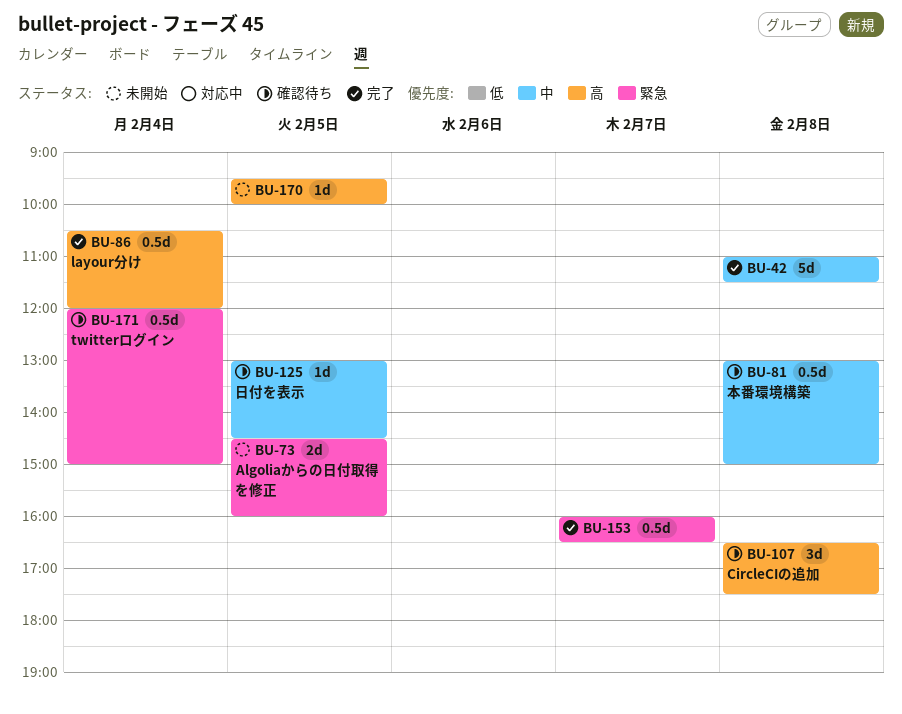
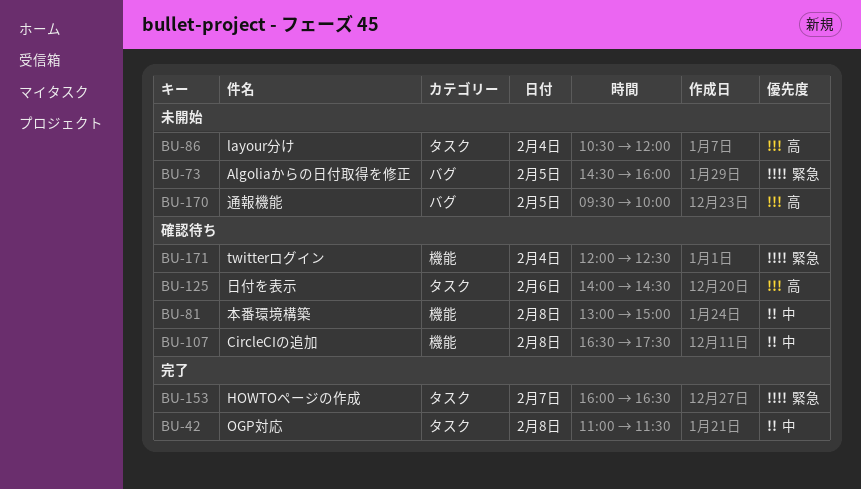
BU-86, status: 完了 -> 未開始
BU-107, priority: 高 -> 中
BU-125, priority: 中 -> 高
BU-125, day: Feb 5 -> Feb 6
BU-125, begins: 13:00 -> 14:00
BU-171, ends: 15:00 -> 12:30

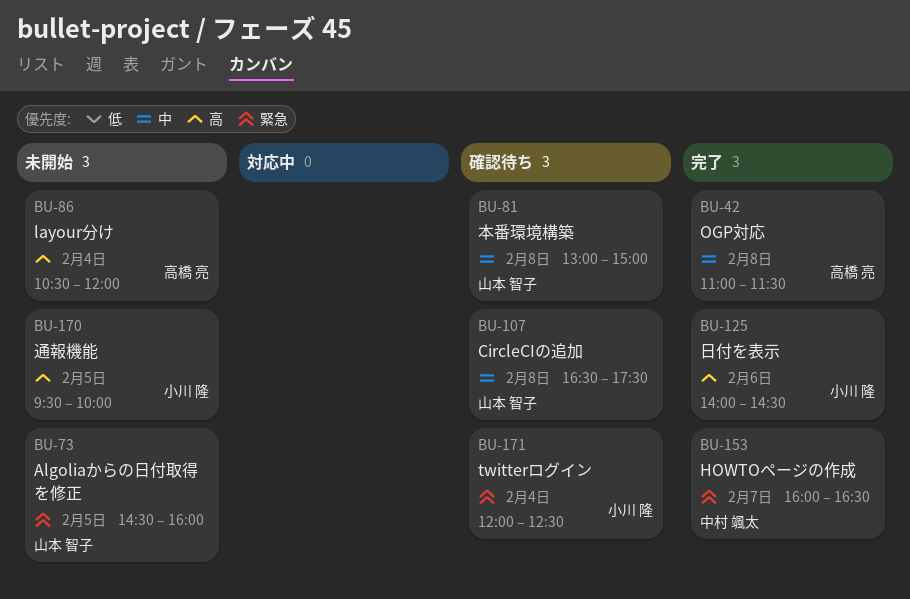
BU-125, status: 確認待ち -> 完了

